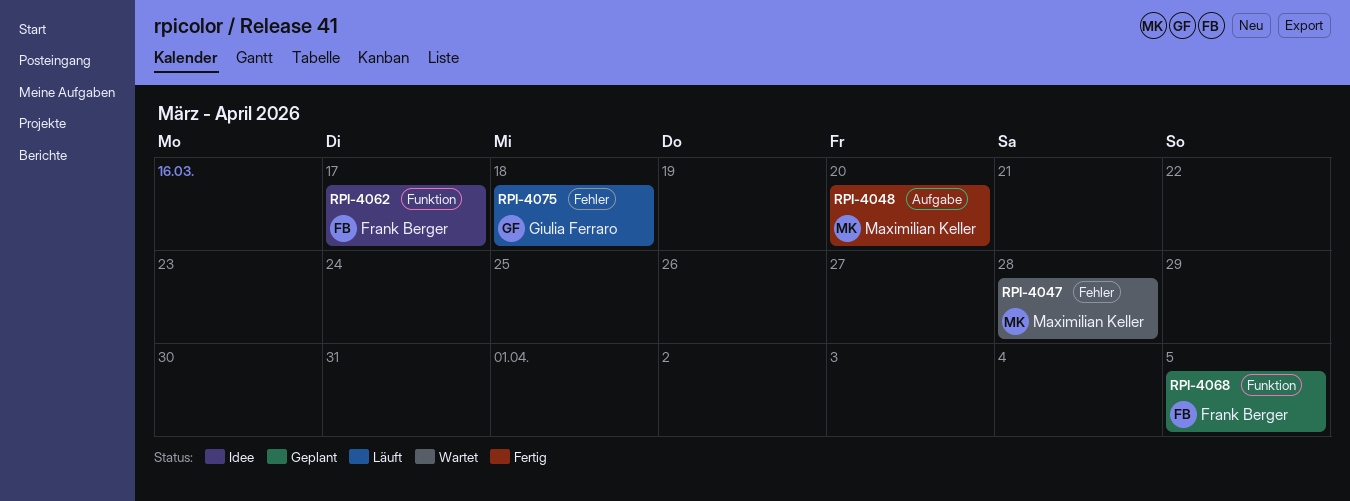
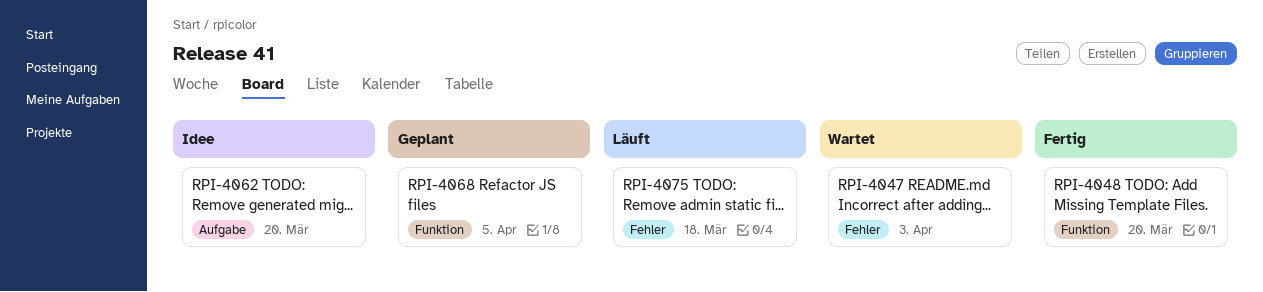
RPI-4047, due: Mar 28 -> Apr 3
RPI-4048, label: Aufgabe -> Funktion
RPI-4062, label: Funktion -> Aufgabe
RPI-4062, due: Mar 17 -> Mar 20

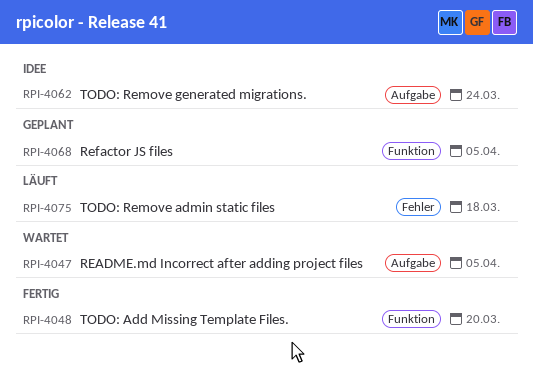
RPI-4047, label: Fehler -> Aufgabe
RPI-4047, due: Apr 3 -> Apr 5
RPI-4062, due: Mar 20 -> Mar 24

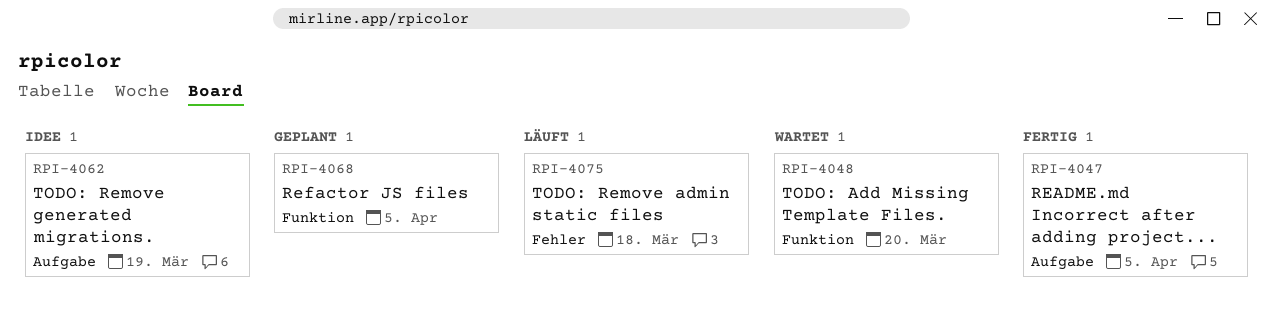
RPI-4047, status: Wartet -> Fertig
RPI-4048, status: Fertig -> Wartet
RPI-4062, due: Mar 24 -> Mar 19

